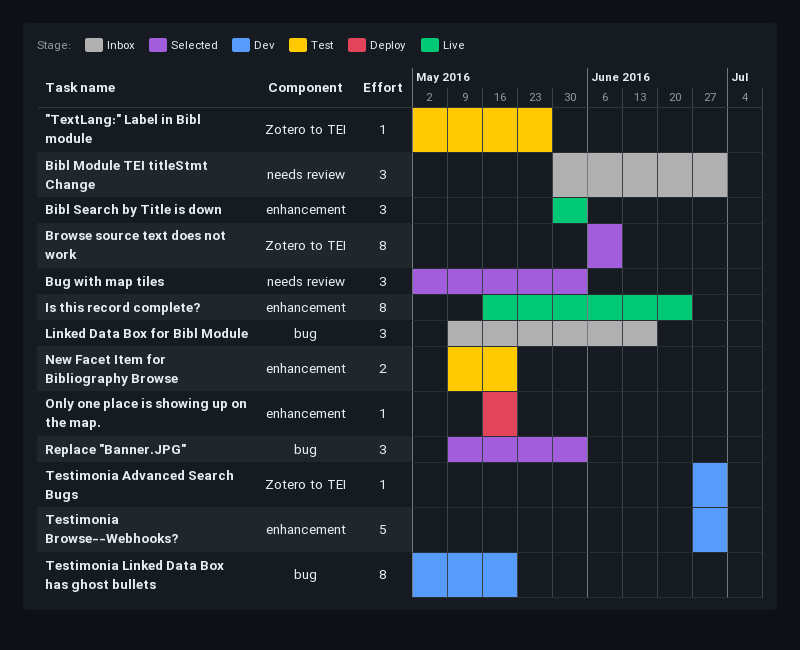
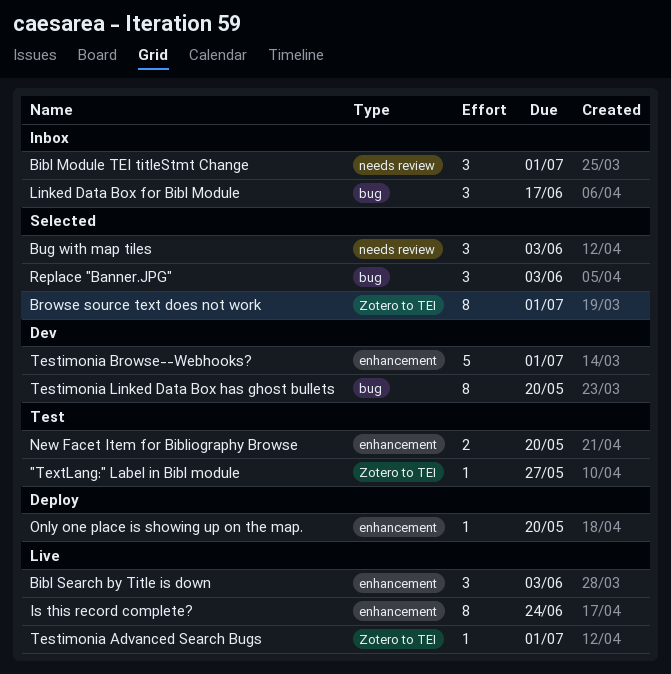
Browse source text does not work, due: Jun 10 -> Jul 1
Testimonia Advanced Search Bugs, status: Dev -> Live

